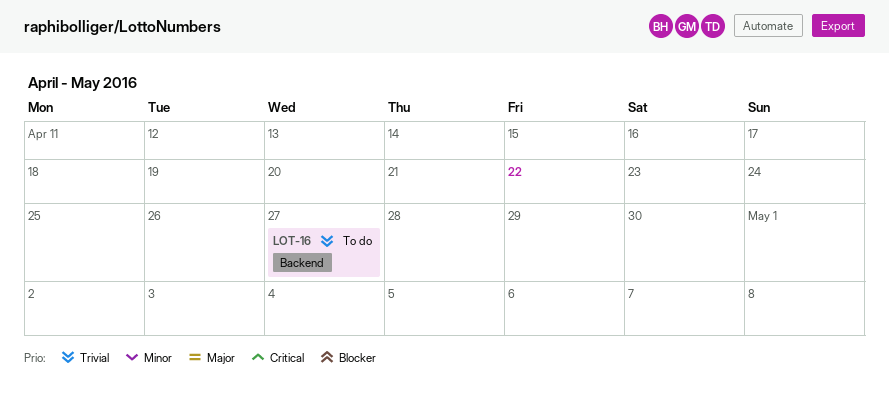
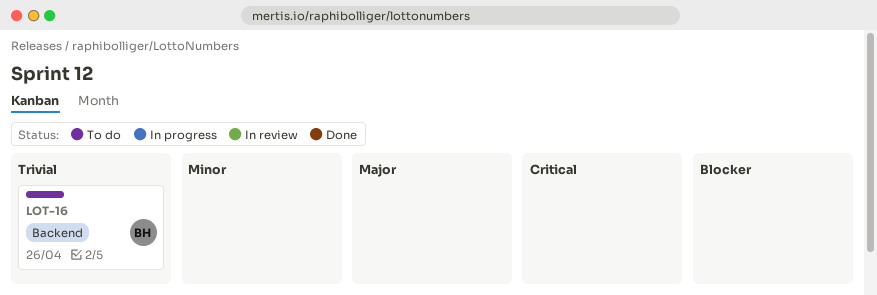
LOT-16, due: Apr 27 -> Apr 26

